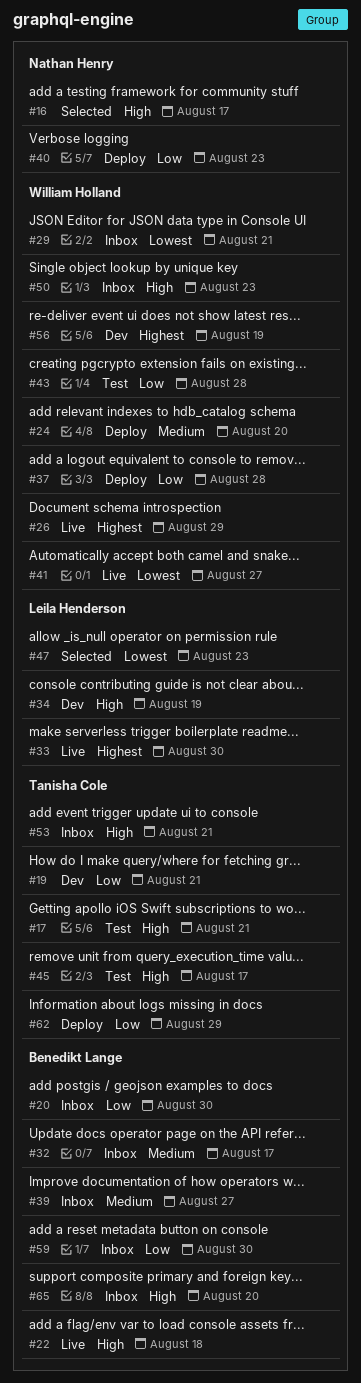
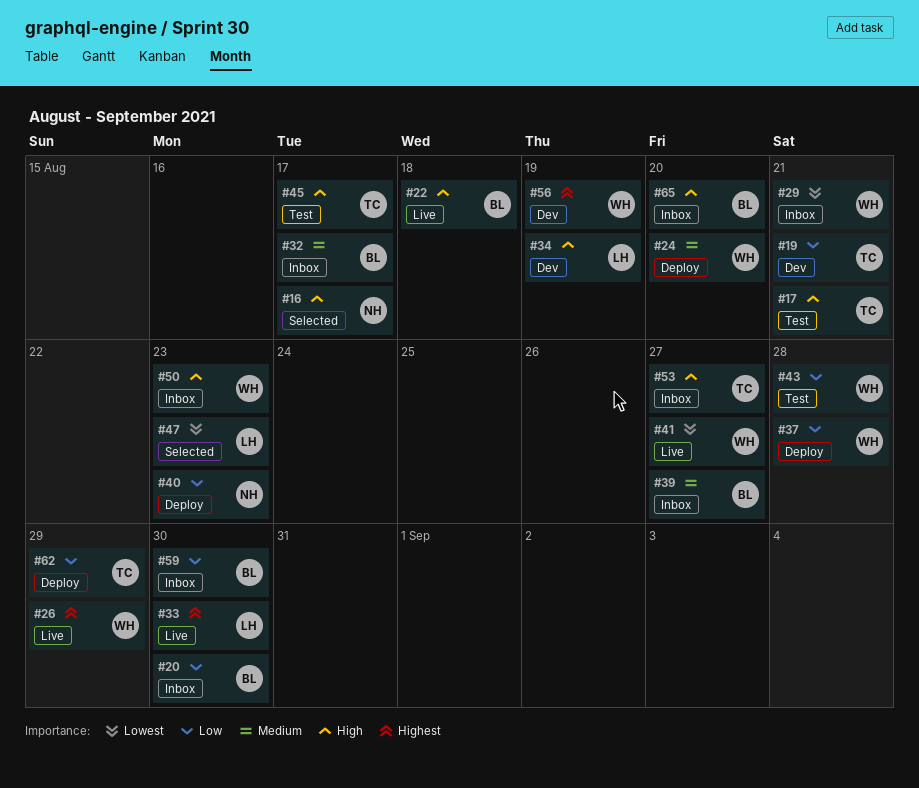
#53, due: Aug 21 -> Aug 27

